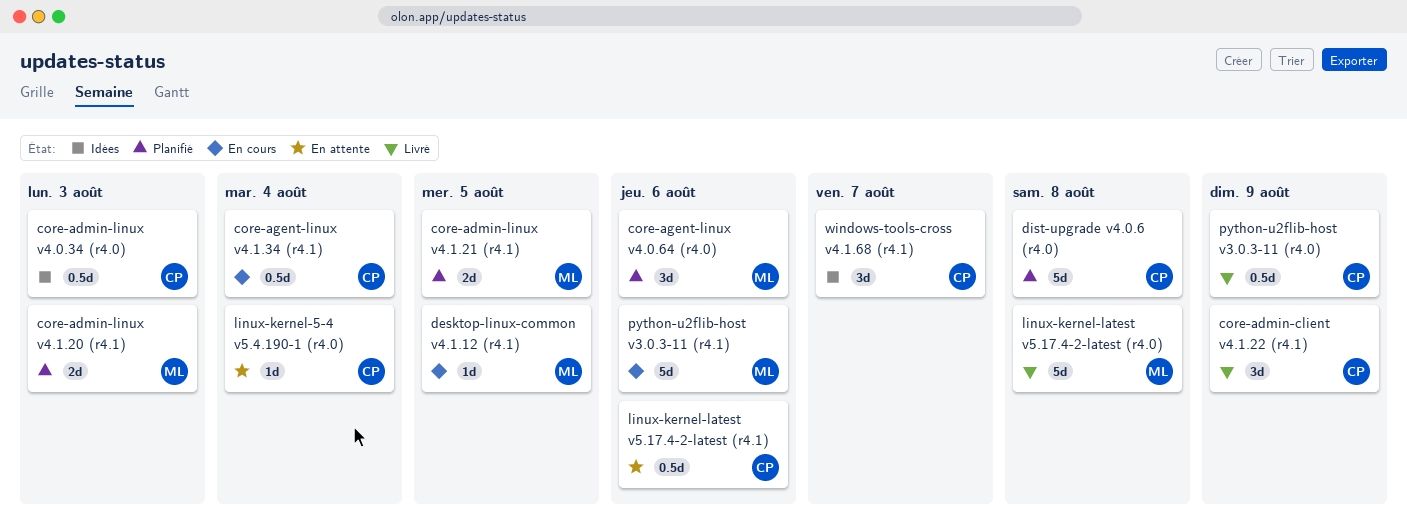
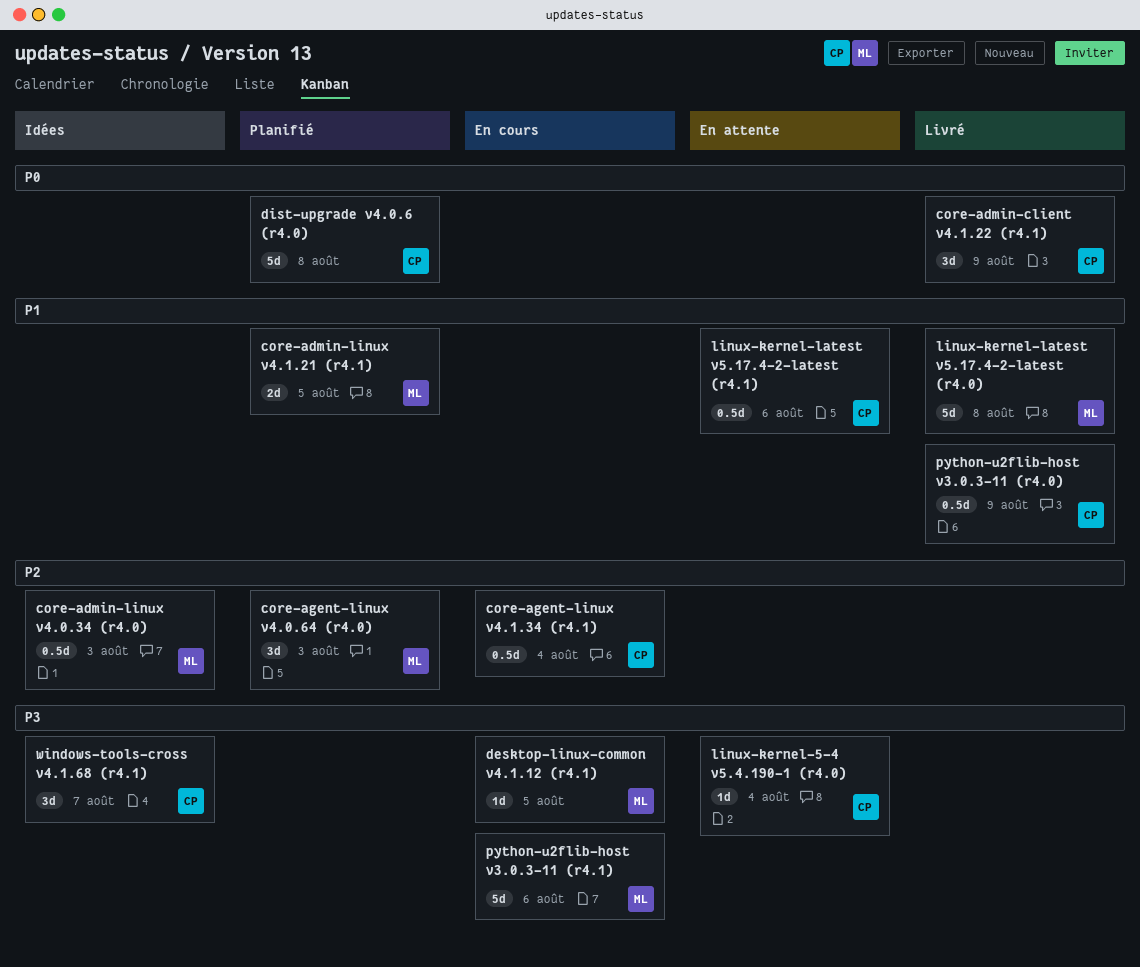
core-admin-linux v4.0.34 (r4.0), owner: CP -> ML
core-admin-linux v4.1.20 (r4.1): present -> none
core-agent-linux v4.0.64 (r4.0), due: Aug 6 -> Aug 3

